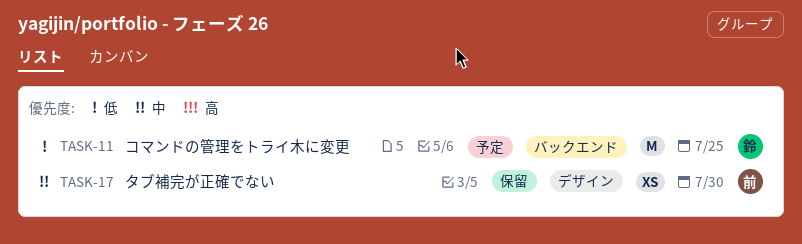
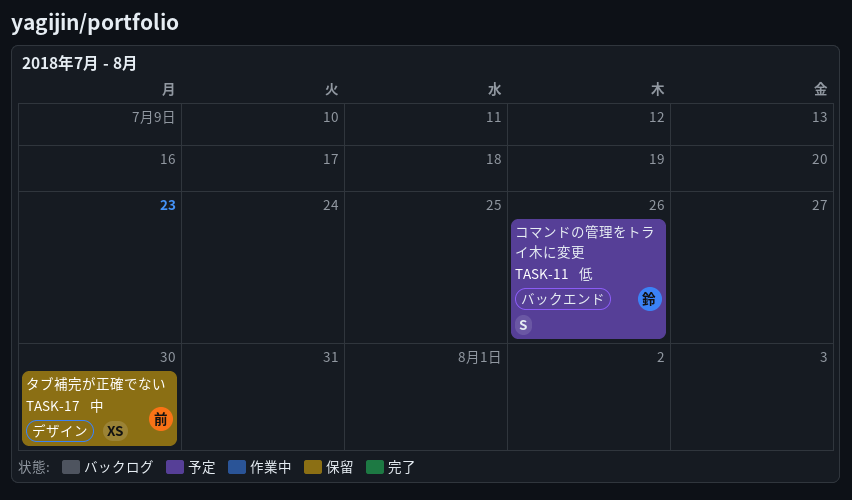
TASK-11, estimate: M -> S
TASK-11, due: Jul 25 -> Jul 26

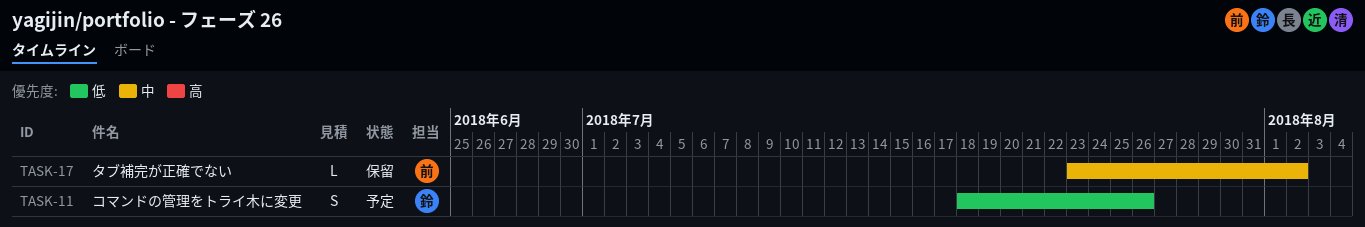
TASK-17, estimate: XS -> L
TASK-17, due: Jul 30 -> Aug 2

